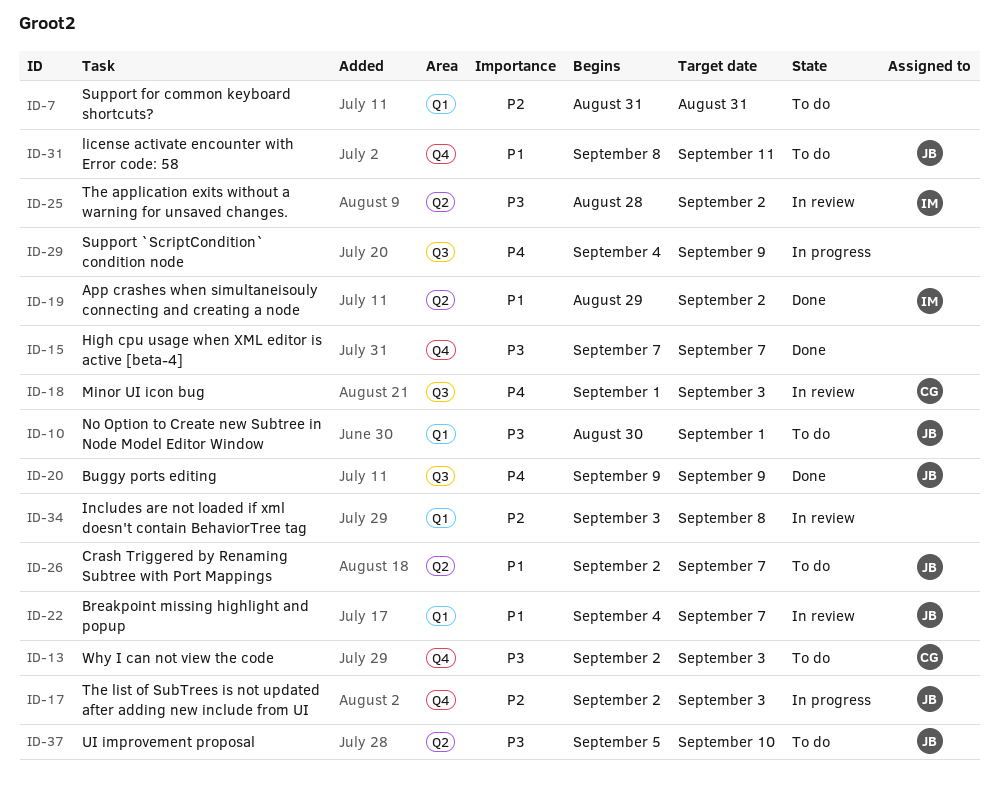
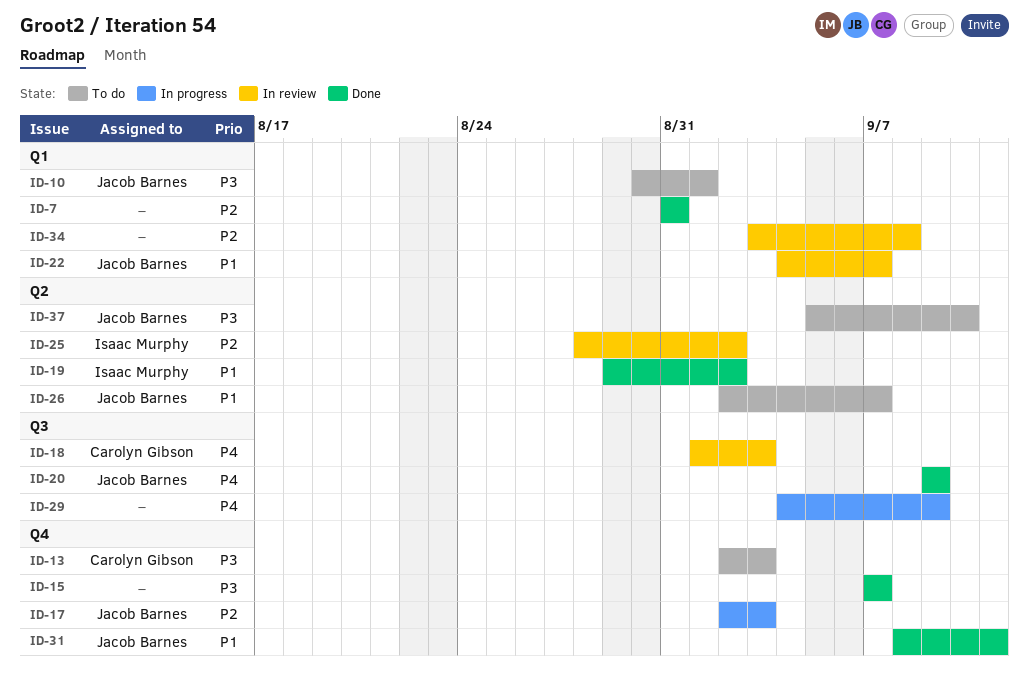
ID-7, status: To do -> Done
ID-25, priority: P3 -> P2
ID-31, status: To do -> Done

